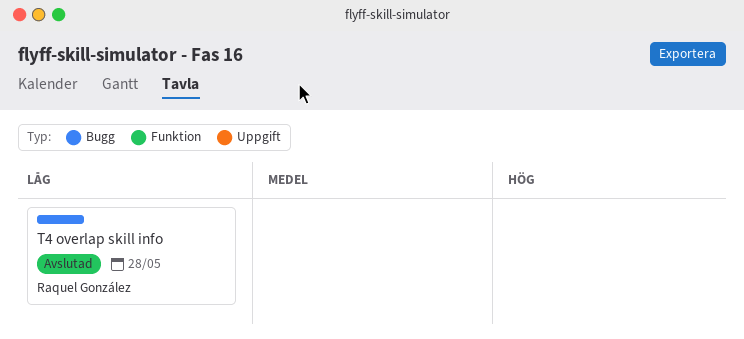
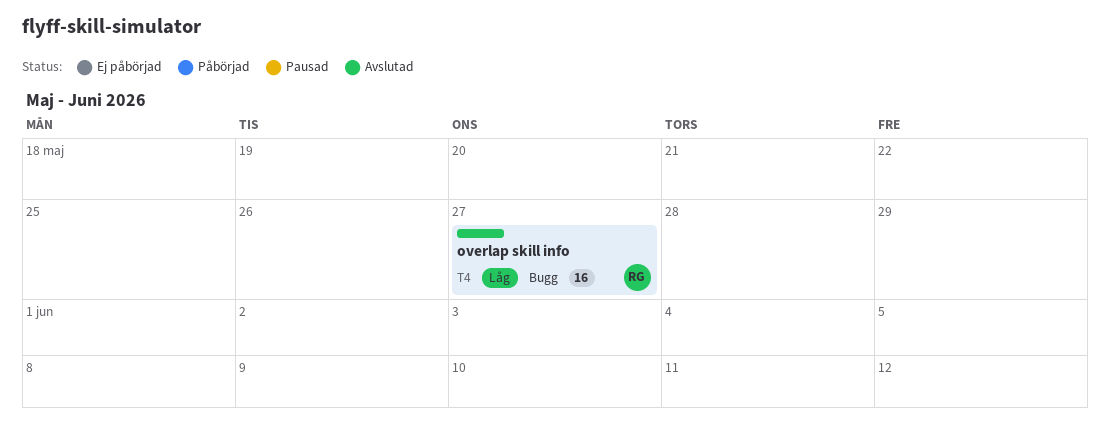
T4, due: May 28 -> May 27

